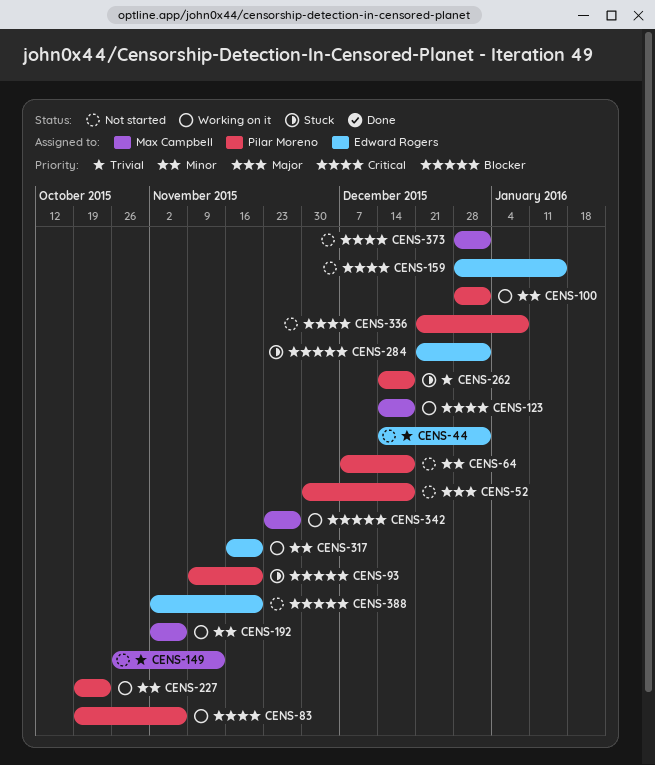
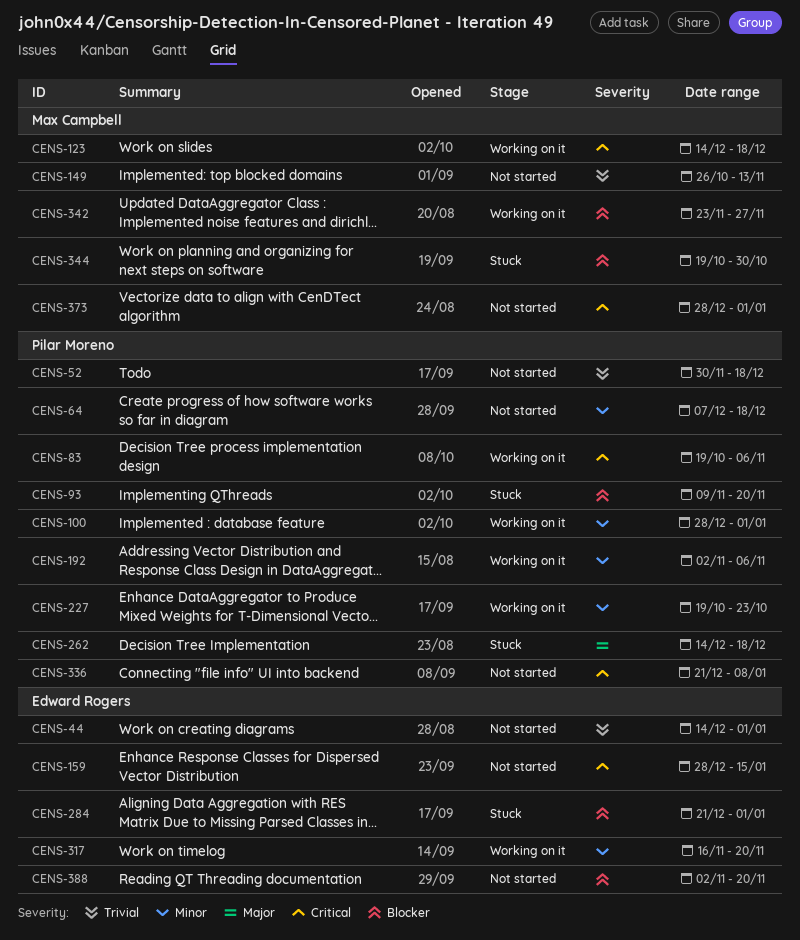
CENS-52, priority: Major -> Trivial
CENS-192, owner: Max Campbell -> Pilar Moreno
CENS-262, priority: Trivial -> Major
CENS-344: none -> present

